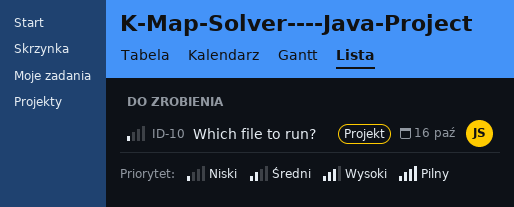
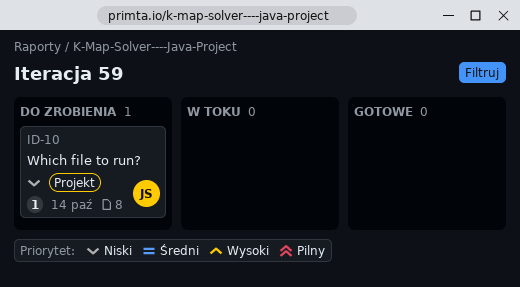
ID-10, due: Oct 16 -> Oct 14

